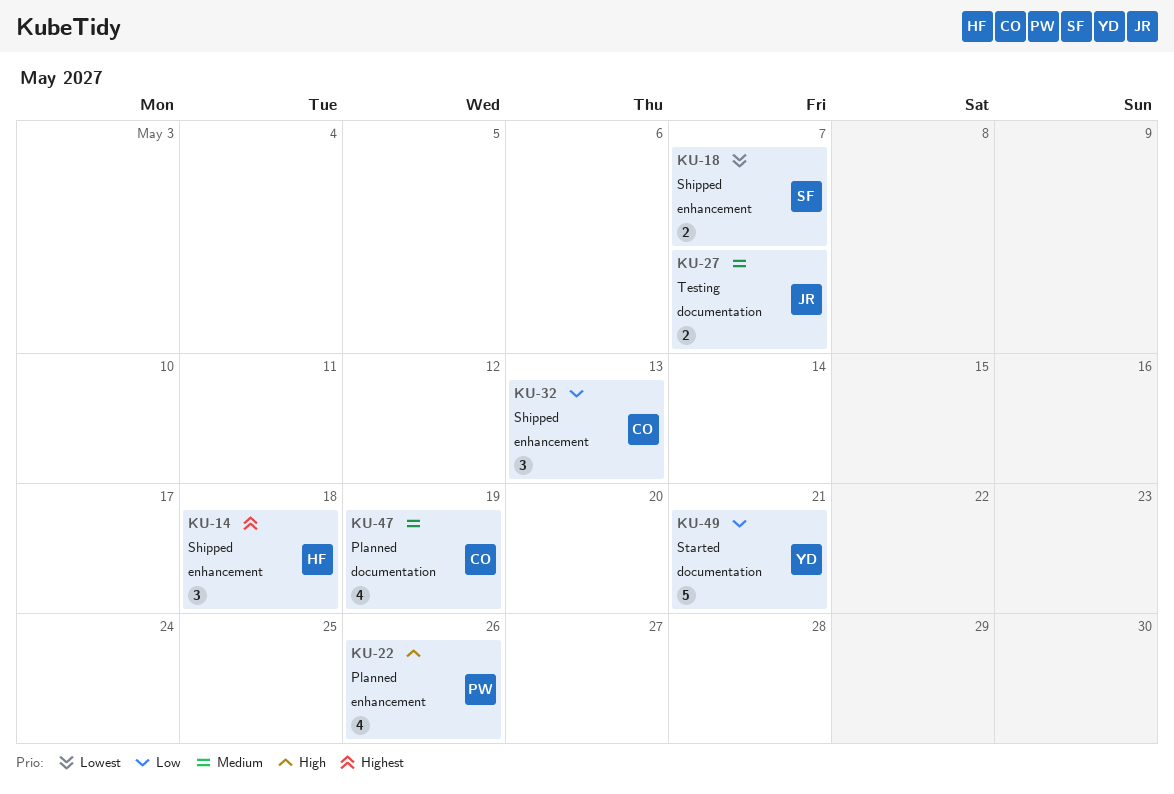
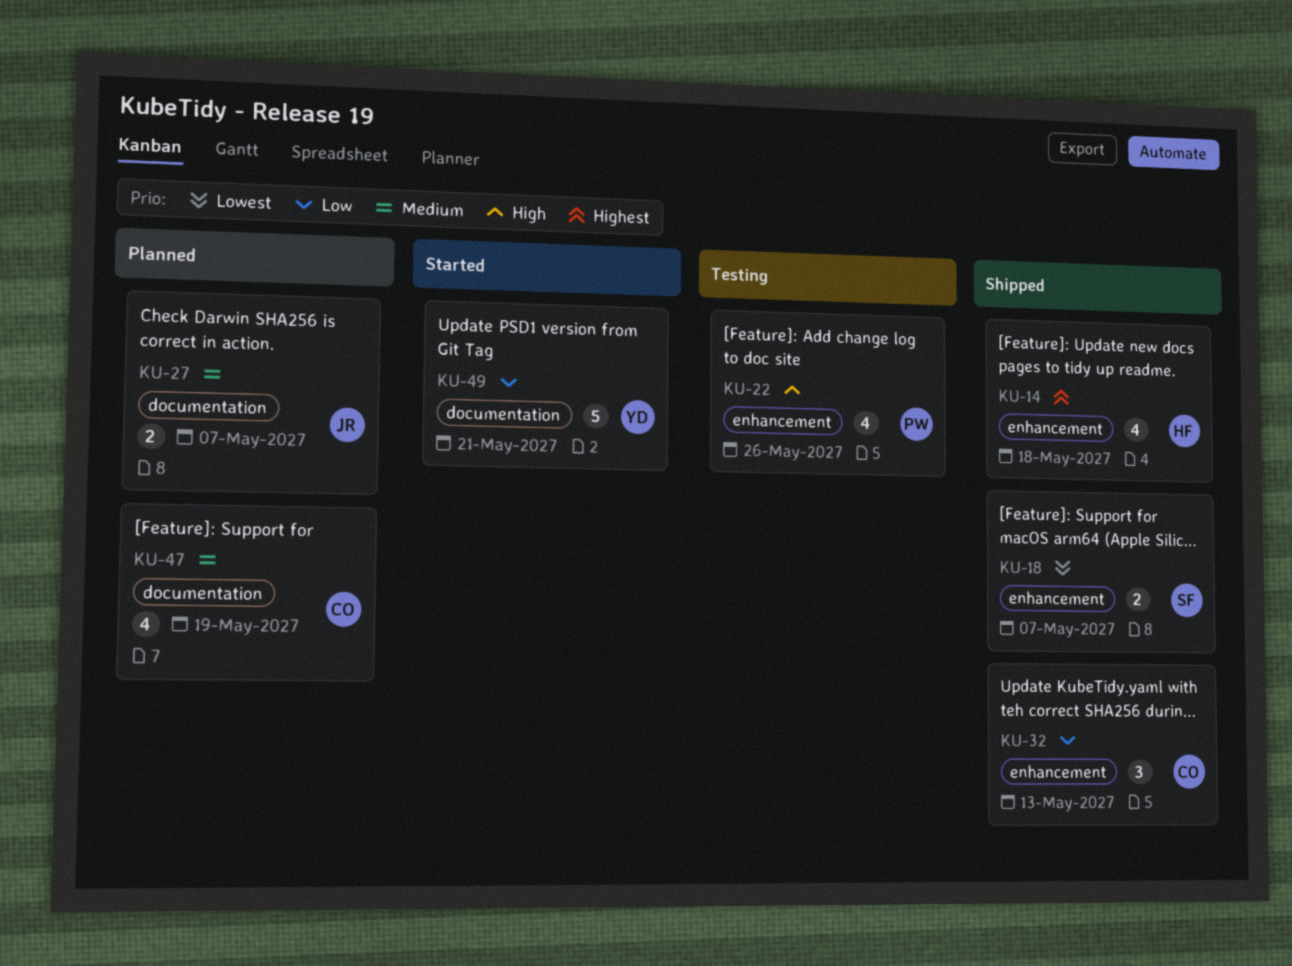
KU-14, estimate: 3 -> 4
KU-22, status: Planned -> Testing
KU-27, status: Testing -> Planned

